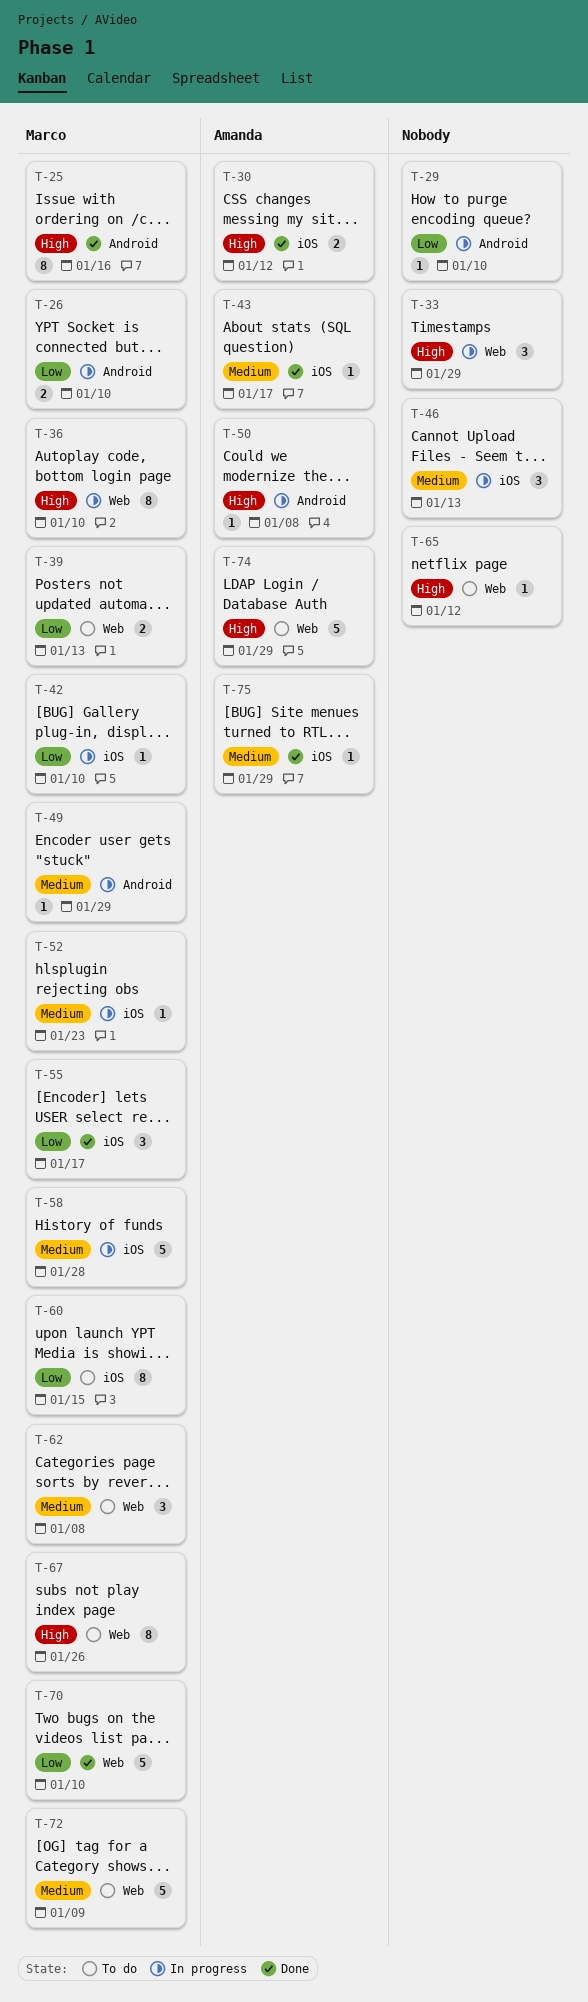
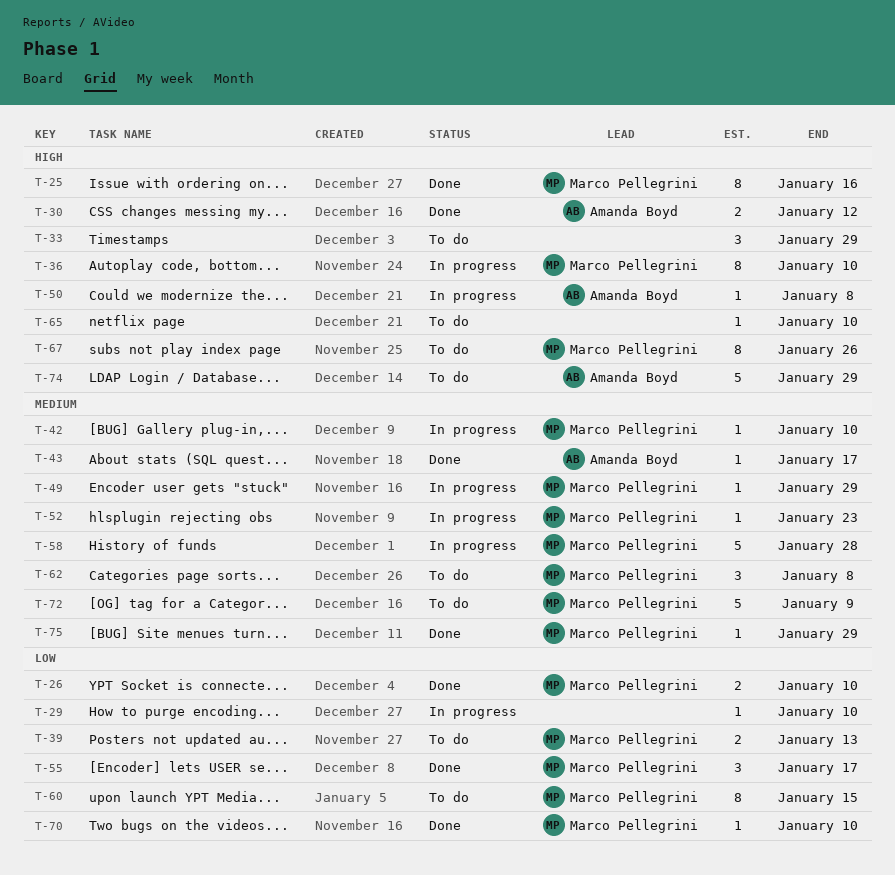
T-26, status: In progress -> Done
T-33, status: In progress -> To do
T-42, priority: Low -> Medium
T-46: present -> none
T-65, due: Jan 12 -> Jan 10
T-70, estimate: 5 -> 1
T-75, owner: Amanda Boyd -> Marco Pellegrini

